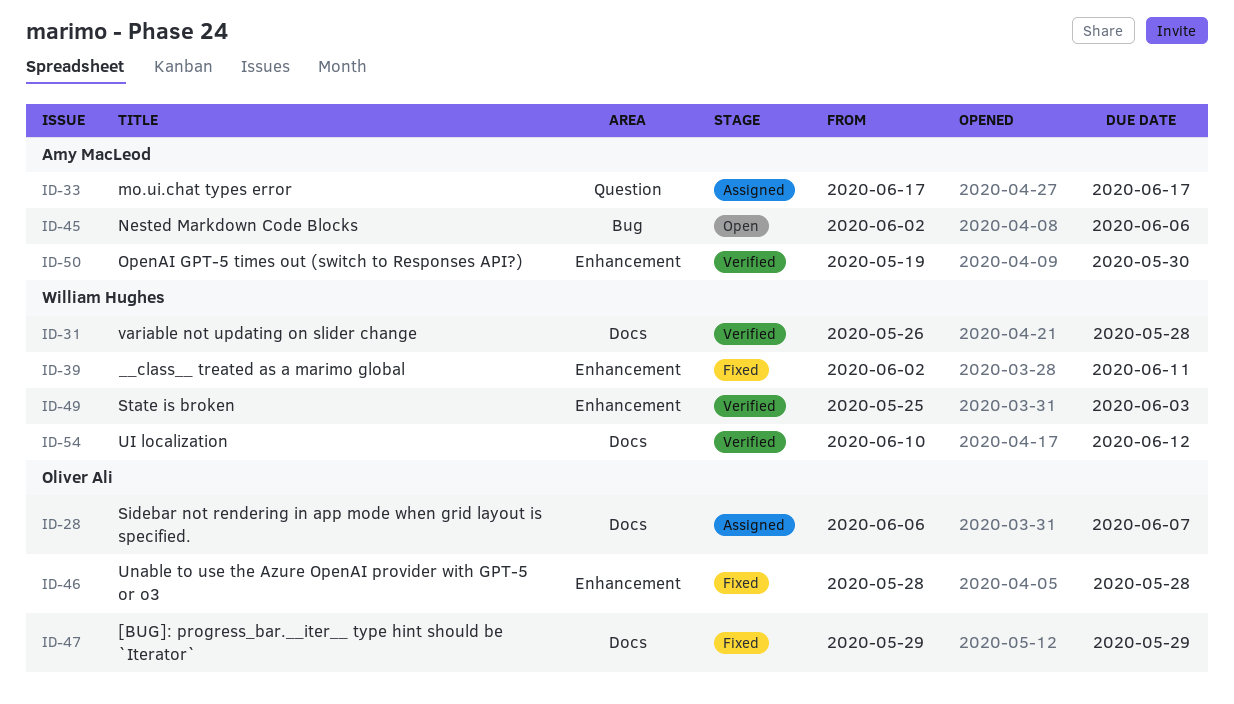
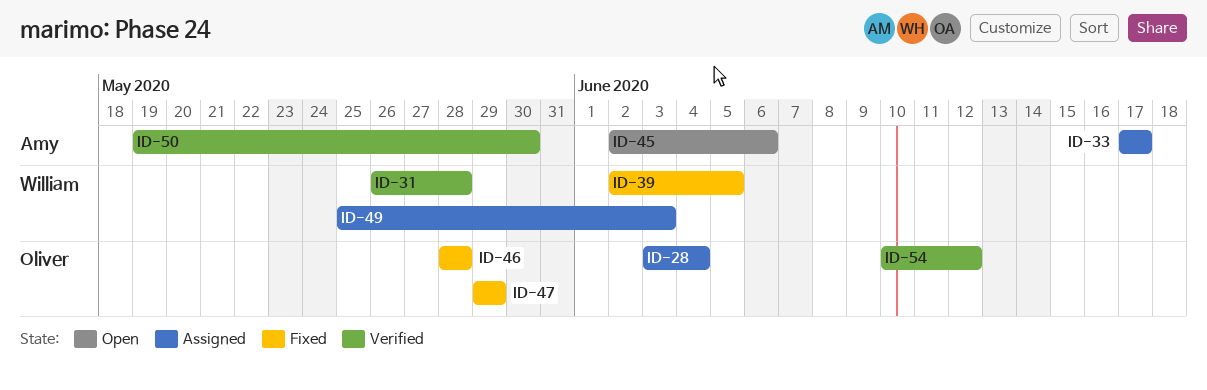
ID-28, start: Jun 6 -> Jun 3
ID-28, due: Jun 7 -> Jun 4
ID-39, due: Jun 11 -> Jun 5
ID-49, status: Verified -> Assigned
ID-54, owner: William Hughes -> Oliver Ali

